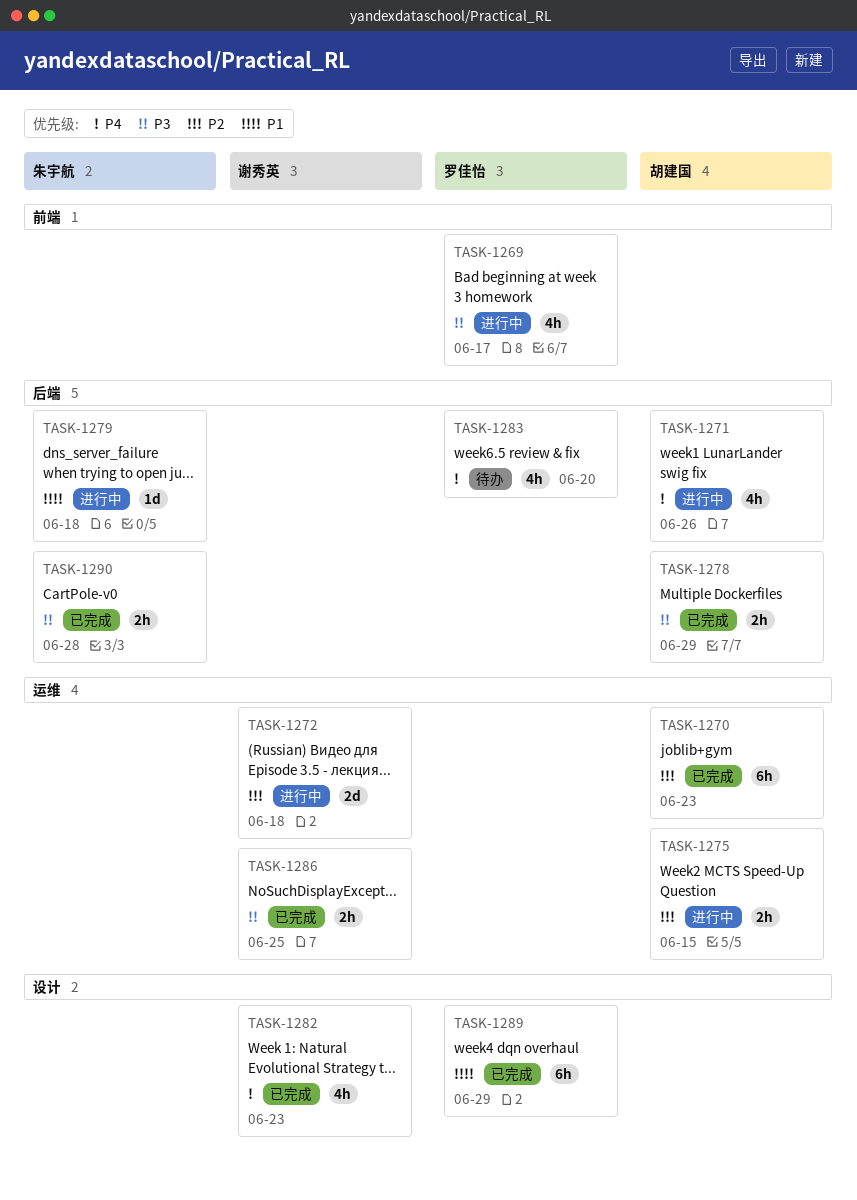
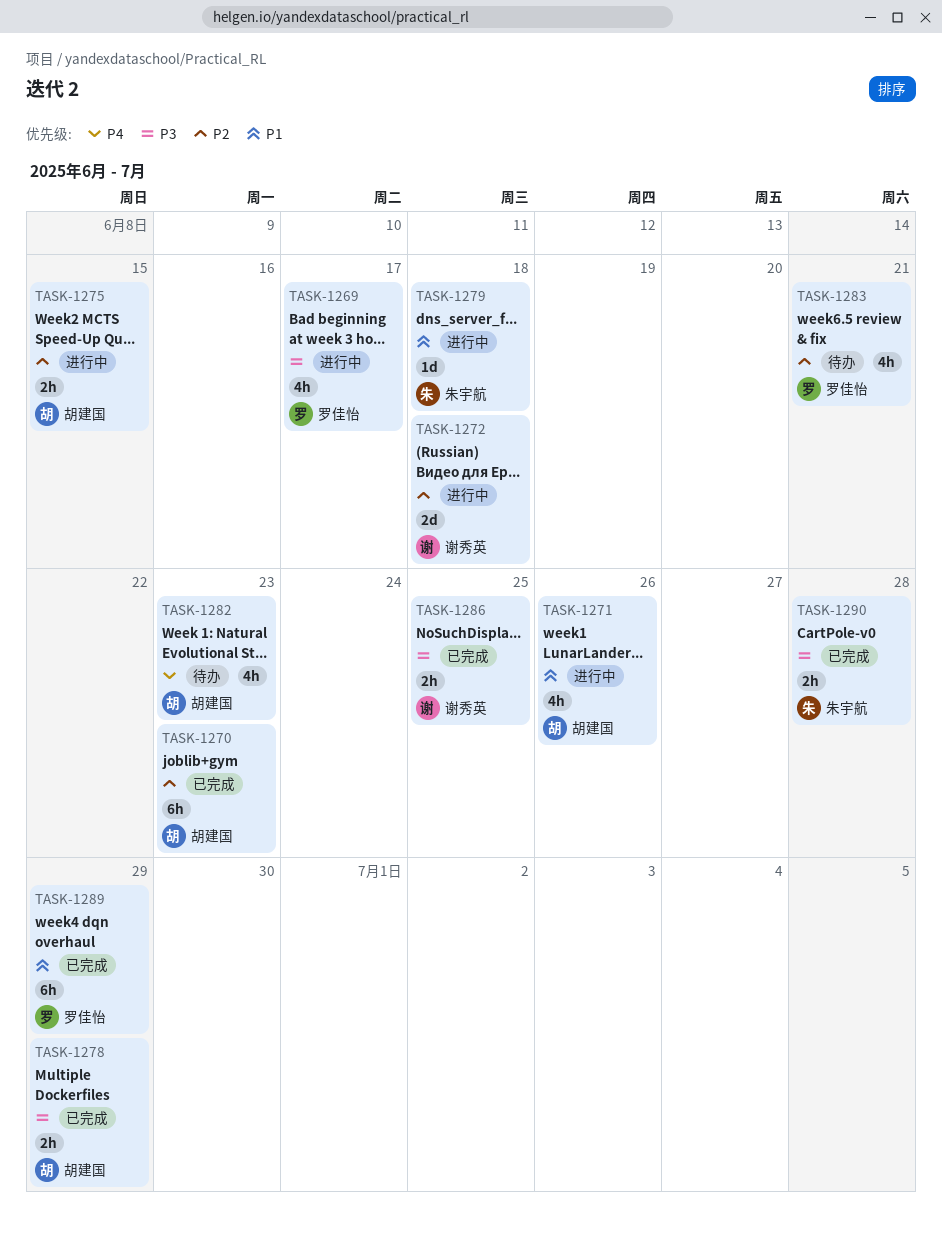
TASK-1271, priority: P4 -> P1
TASK-1282, status: 已完成 -> 待办
TASK-1282, owner: 谢秀英 -> 胡建国
TASK-1283, priority: P4 -> P2
TASK-1283, due: Jun 20 -> Jun 21

